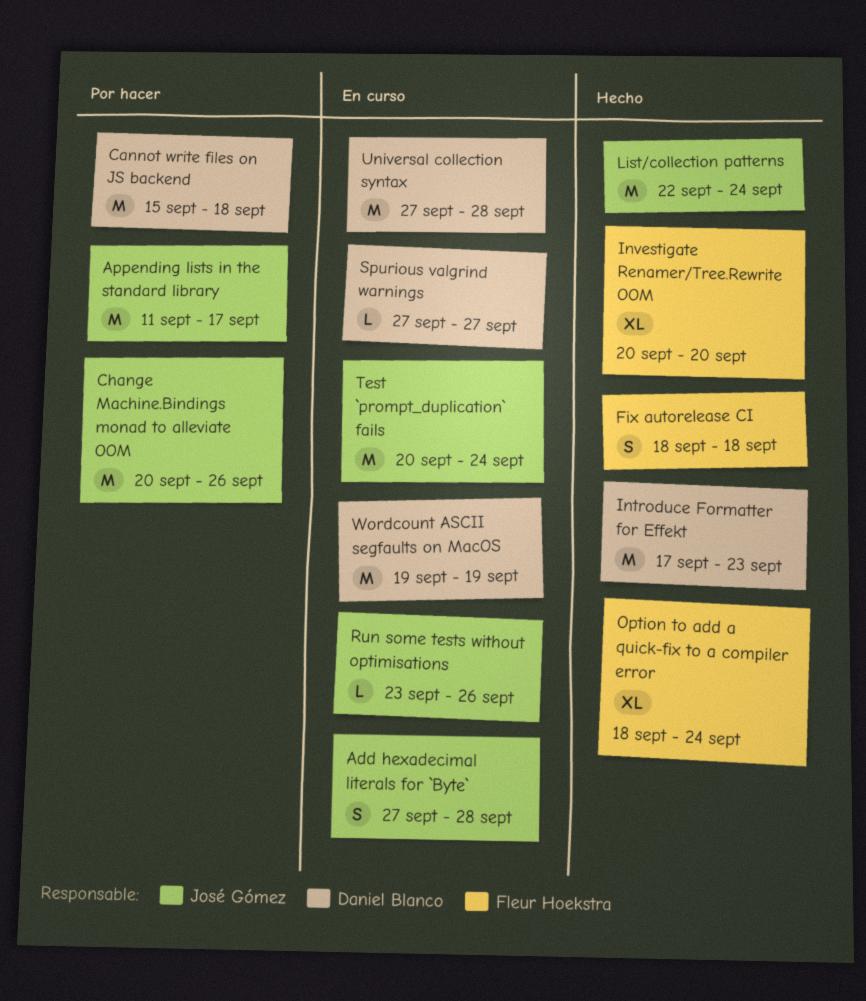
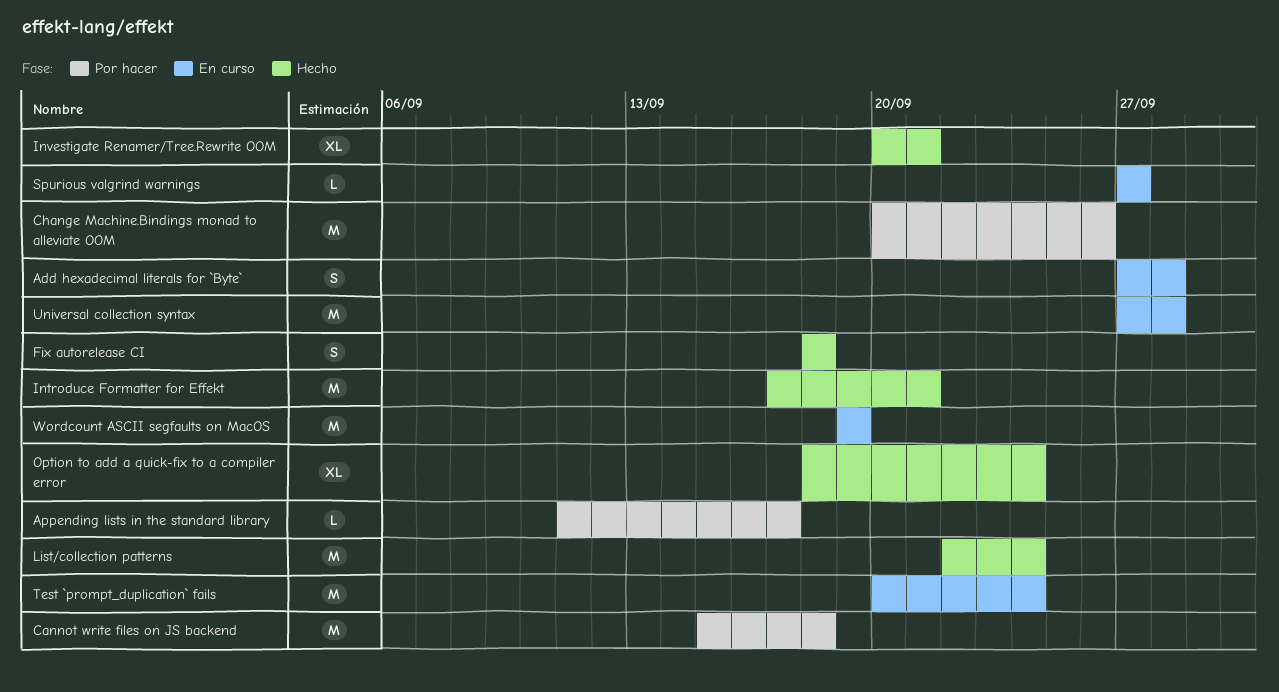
Appending lists in the standard library, estimate: M -> L
Introduce Formatter for Effekt, due: Sep 23 -> Sep 21
Investigate Renamer/Tree.Rewrite OOM, due: Sep 20 -> Sep 21
Run some tests without optimisations: present -> none

